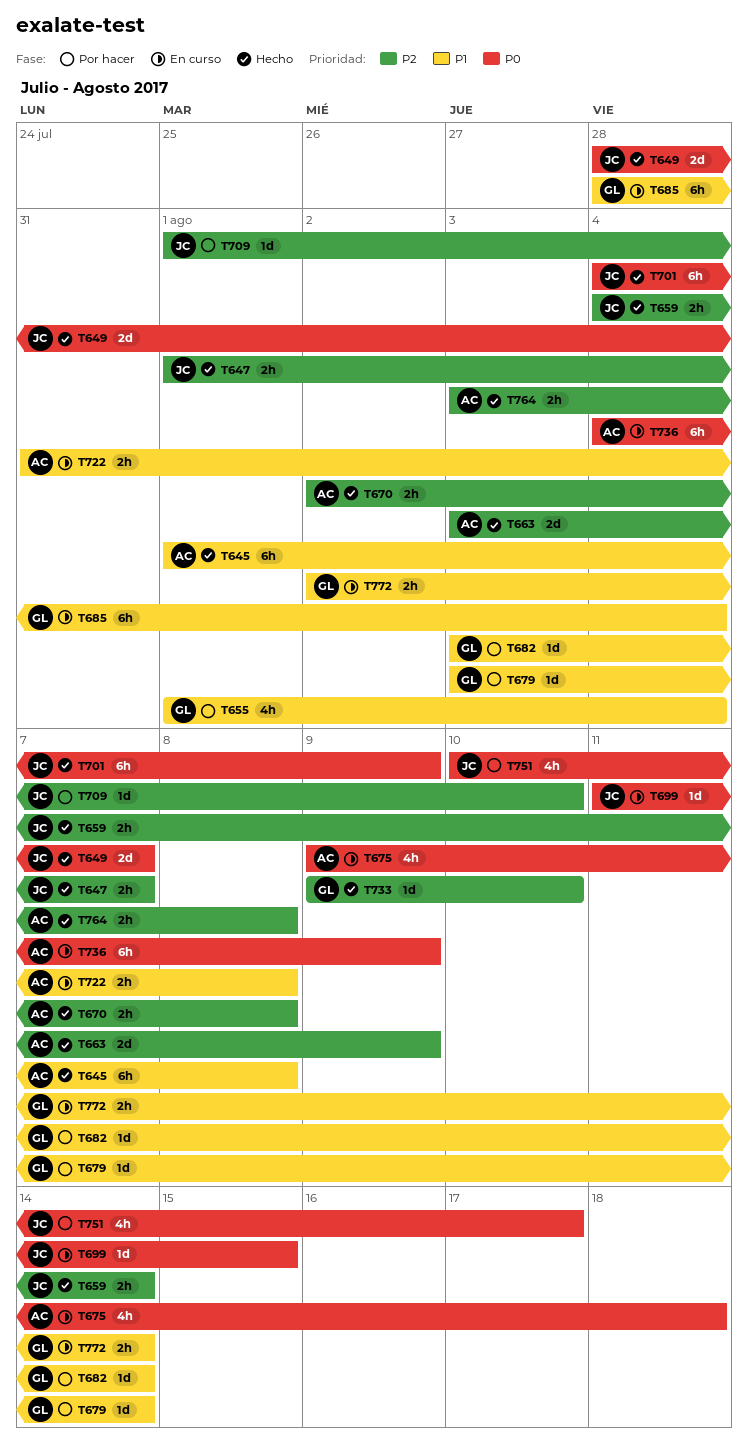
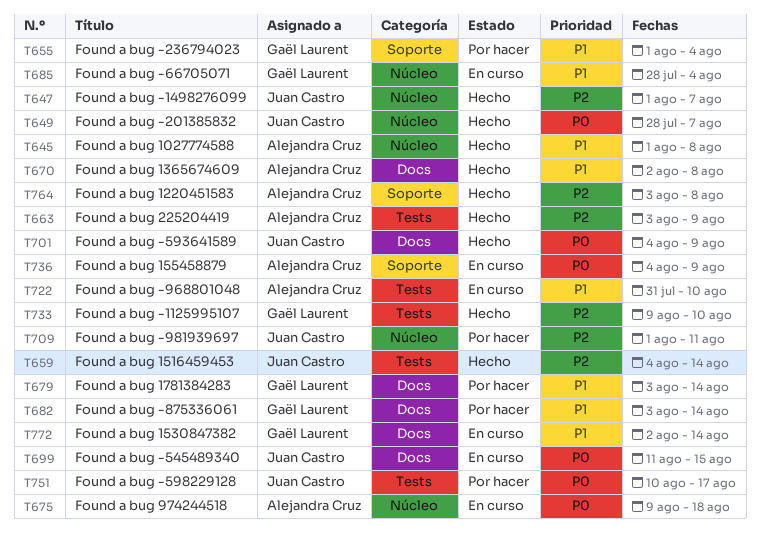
T670, priority: P2 -> P1
T709, due: Aug 10 -> Aug 11
T722, due: Aug 8 -> Aug 10

